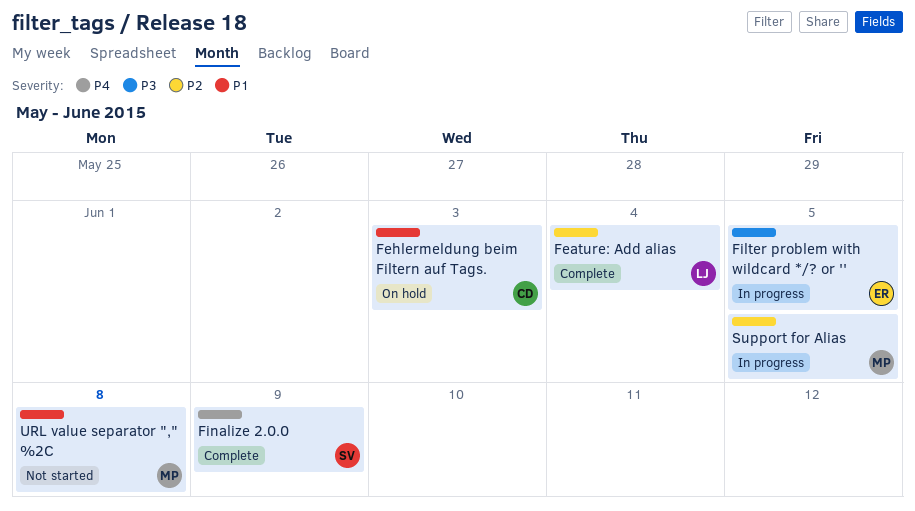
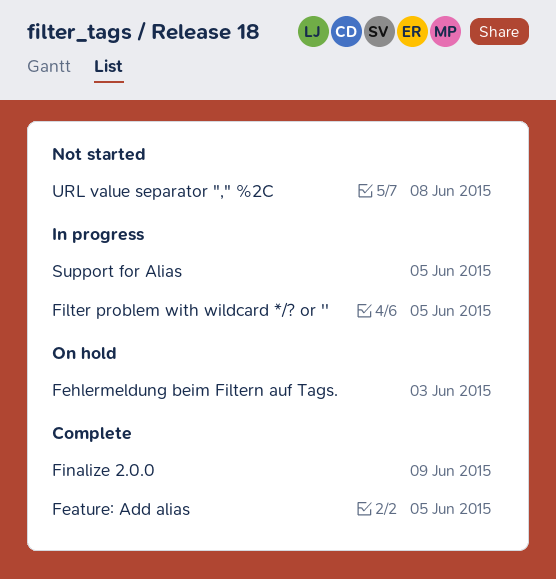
Feature: Add alias, due: Jun 4 -> Jun 5

